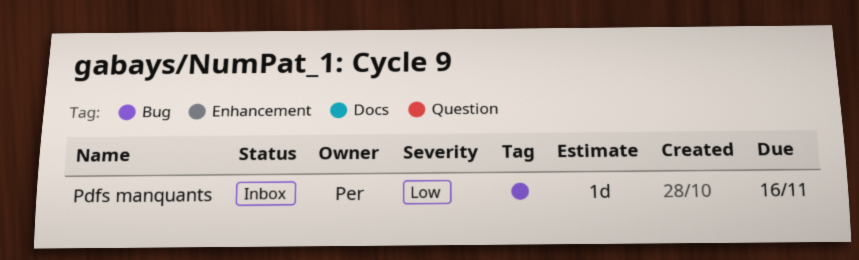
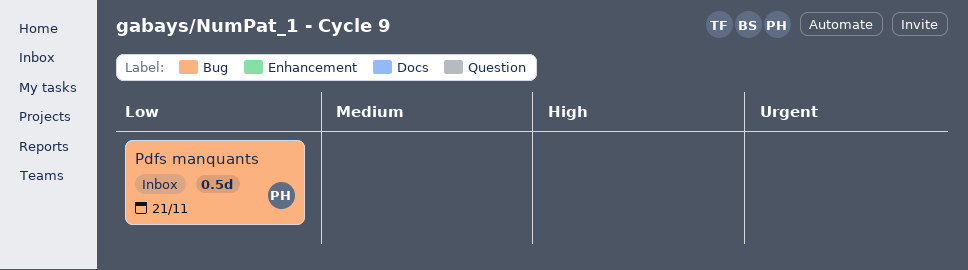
Pdfs manquants, estimate: 1d -> 0.5d
Pdfs manquants, due: Nov 16 -> Nov 21

